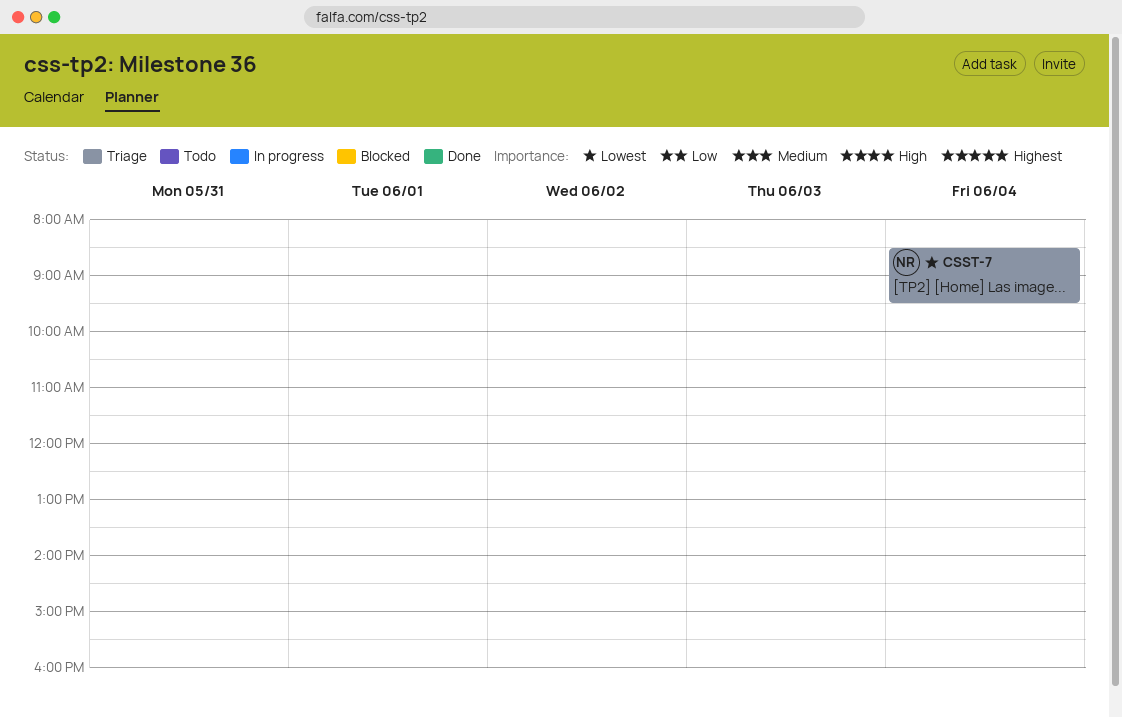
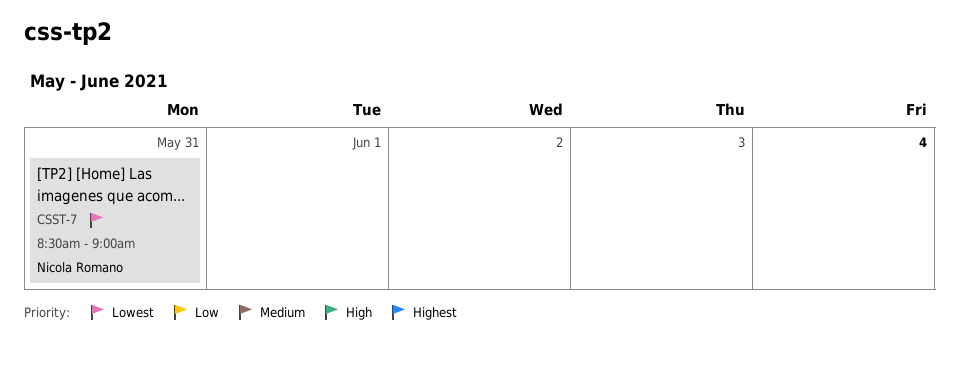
CSST-7, day: Jun 4 -> May 31
CSST-7, ends: 09:30 -> 09:00

